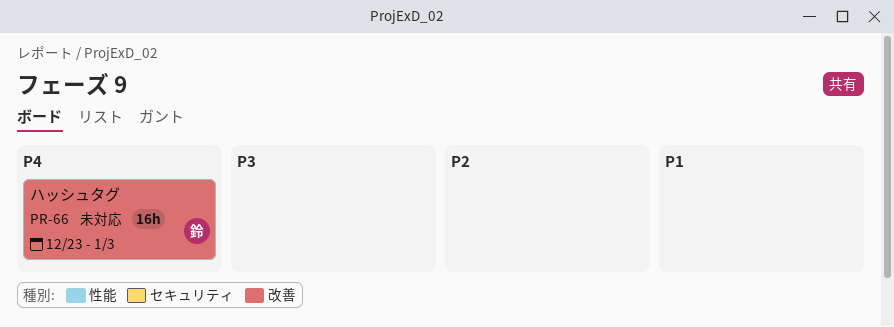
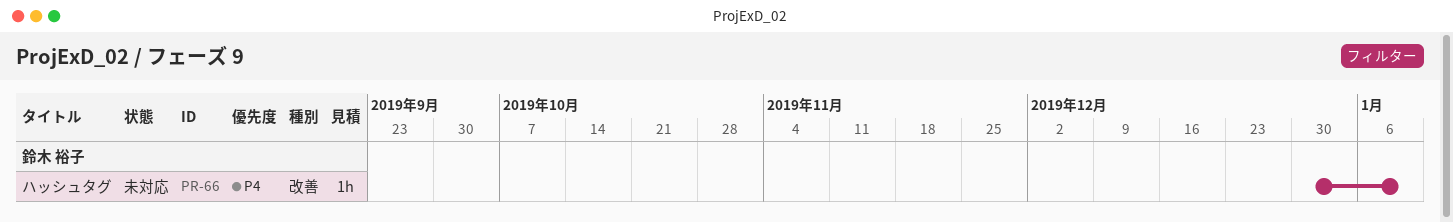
PR-66, estimate: 16h -> 1h
PR-66, start: Dec 23 -> Dec 30
PR-66, due: Jan 3 -> Jan 10

